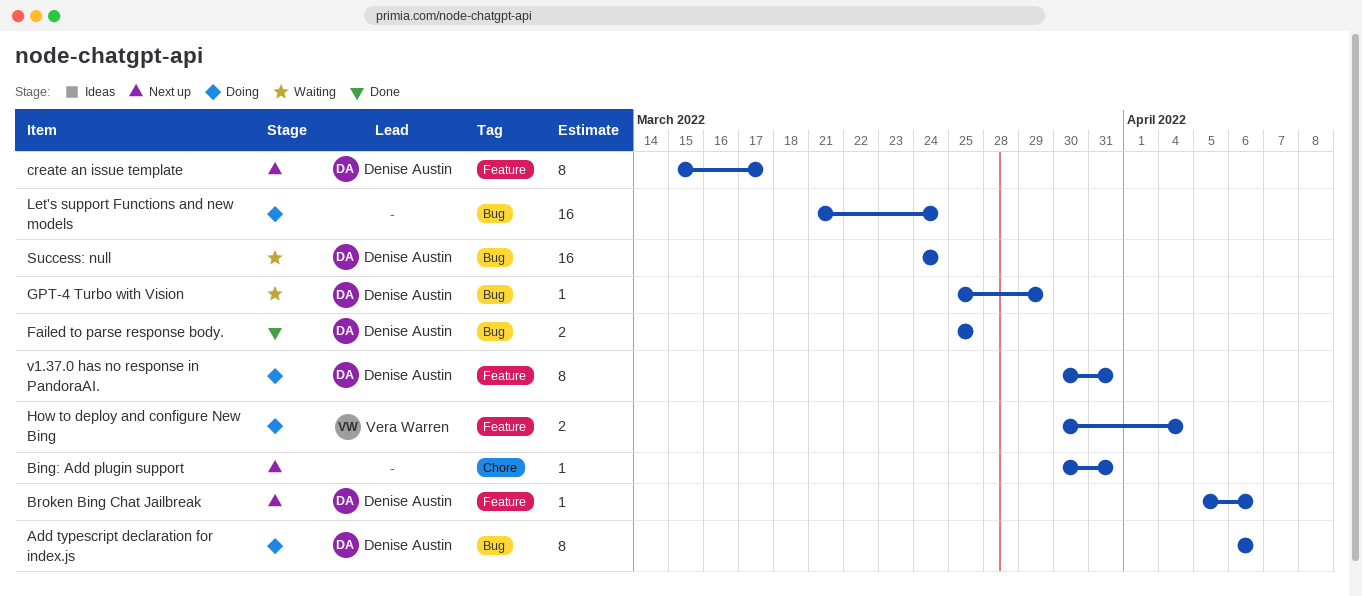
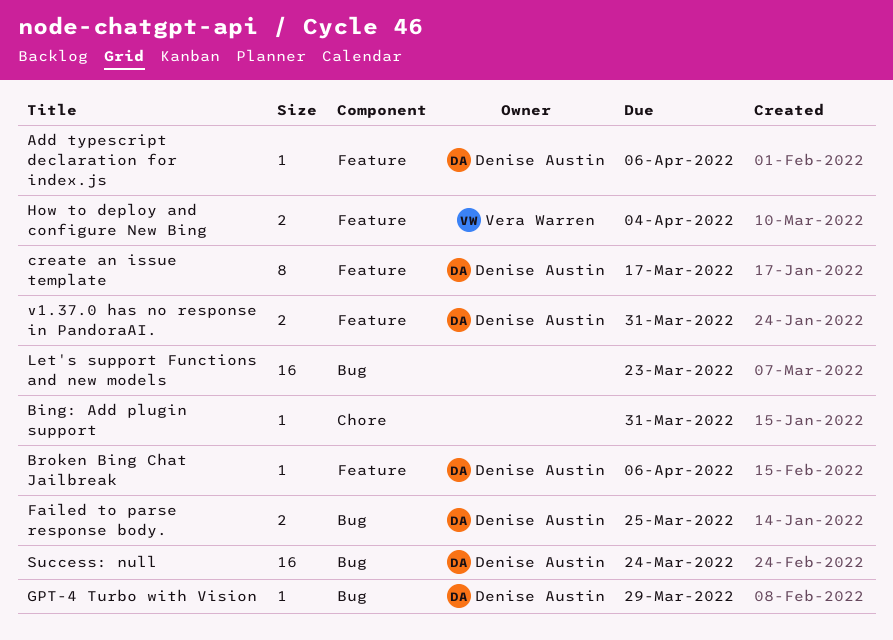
Add typescript declaration for index.js, label: Bug -> Feature
Add typescript declaration for index.js, estimate: 8 -> 1
Let's support Functions and new models, due: Mar 24 -> Mar 23
v1.37.0 has no response in PandoraAI., estimate: 8 -> 2

